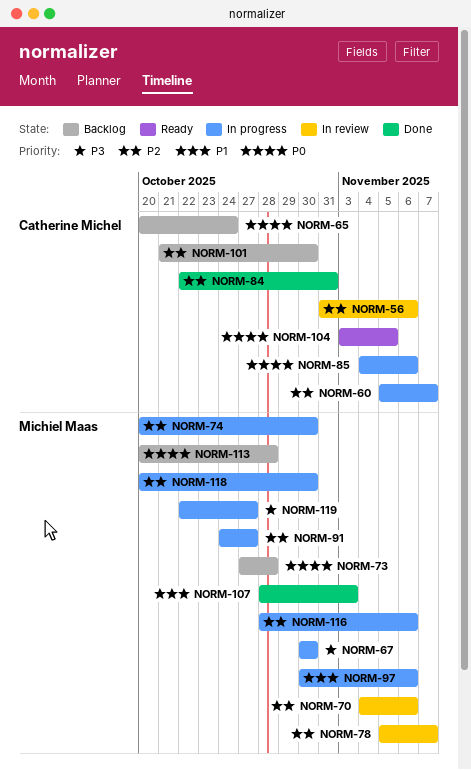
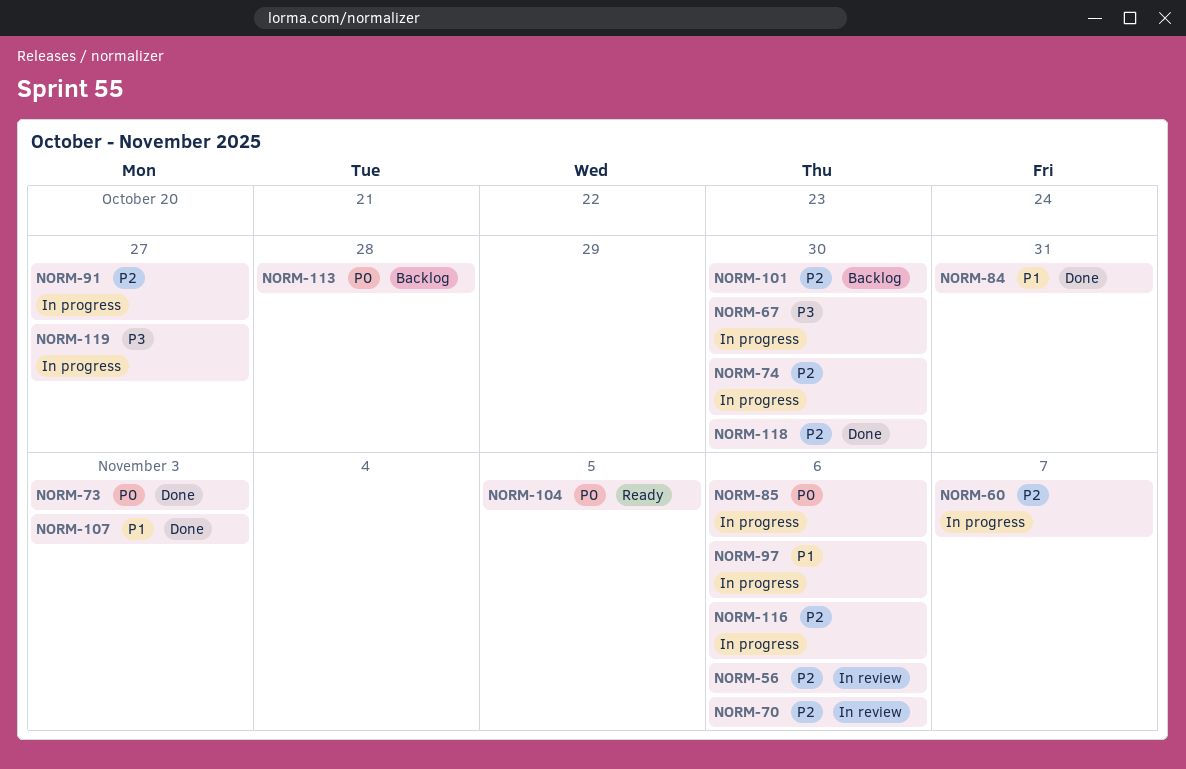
NORM-65: present -> none
NORM-73, status: Backlog -> Done
NORM-73, due: Oct 28 -> Nov 3
NORM-78: present -> none
NORM-84, priority: P2 -> P1
NORM-118, status: In progress -> Done

